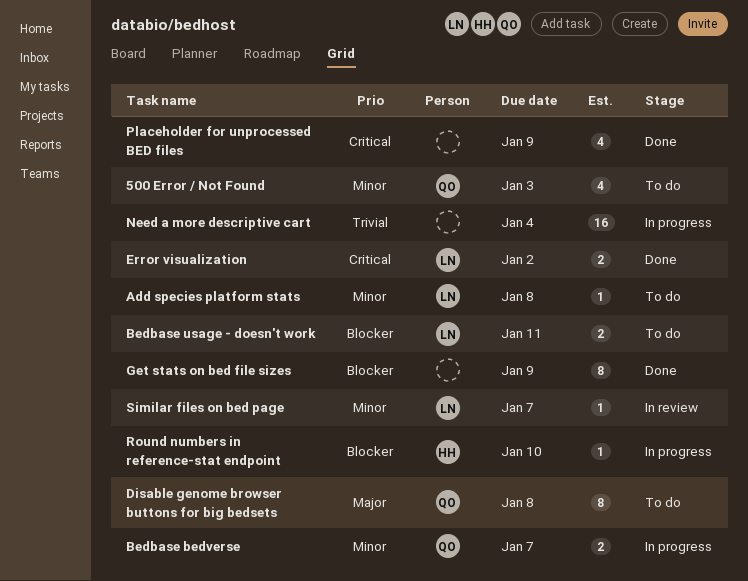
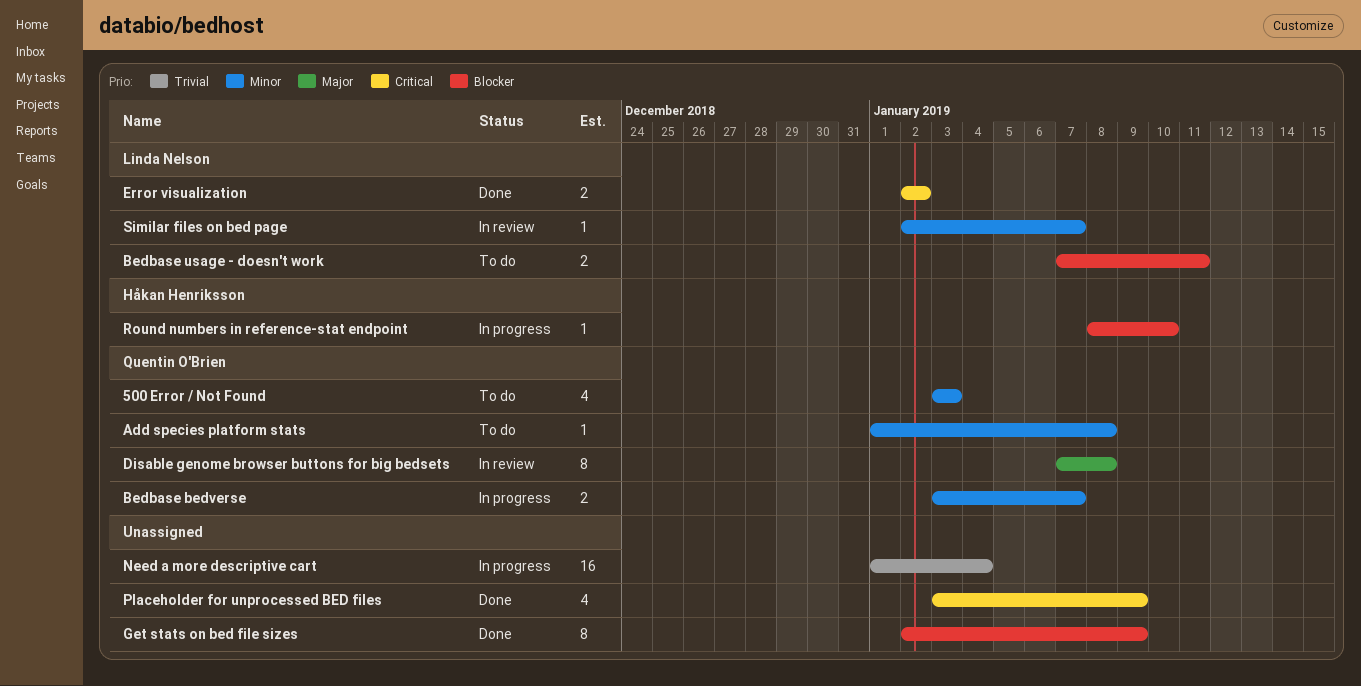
Add species platform stats, owner: Linda Nelson -> Quentin O'Brien
Disable genome browser buttons for big bedsets, status: To do -> In review

